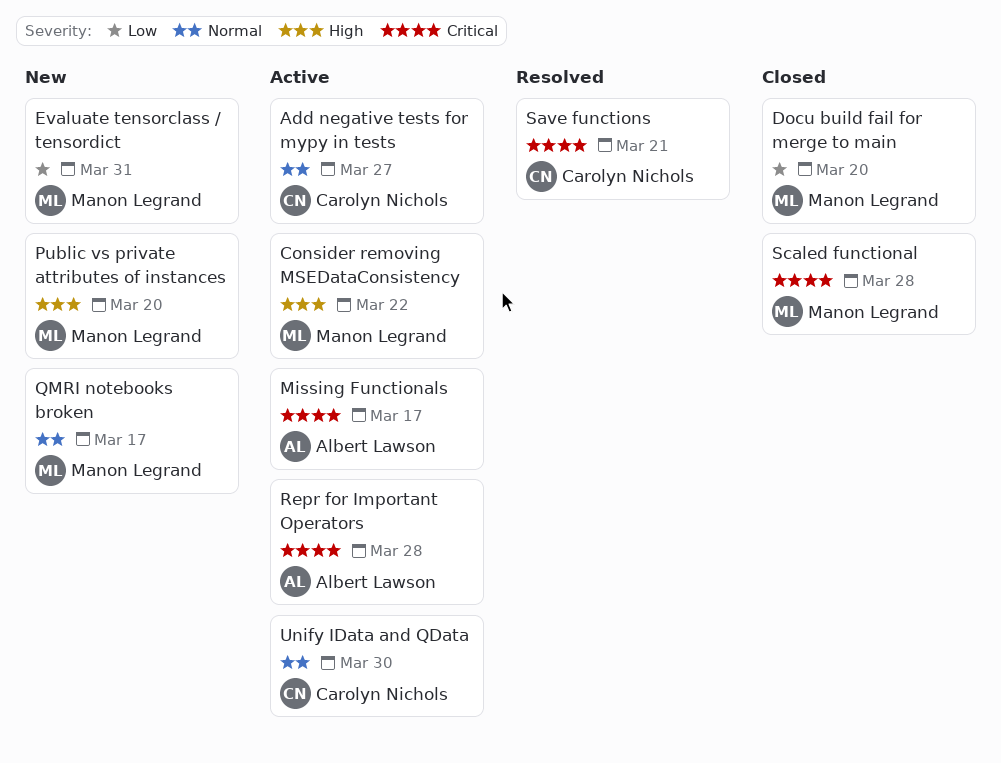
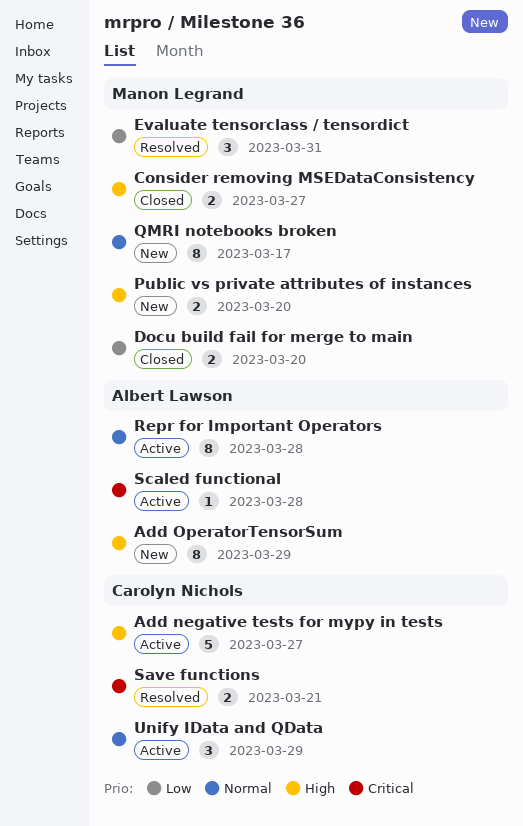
Add negative tests for mypy in tests, priority: Normal -> High
Add OperatorTensorSum: none -> present
Consider removing MSEDataConsistency, status: Active -> Closed
Consider removing MSEDataConsistency, due: Mar 22 -> Mar 27
Evaluate tensorclass / tensordict, status: New -> Resolved
Missing Functionals: present -> none
Repr for Important Operators, priority: Critical -> Normal
Scaled functional, status: Closed -> Active
Scaled functional, owner: Manon Legrand -> Albert Lawson
Unify IData and QData, due: Mar 30 -> Mar 29

